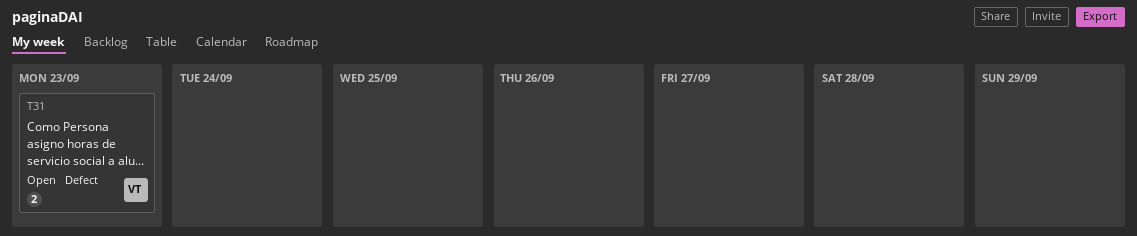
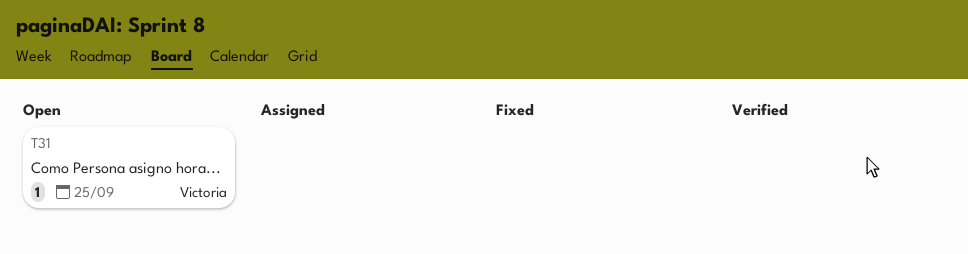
T31, estimate: 2 -> 1
T31, due: Sep 23 -> Sep 25

